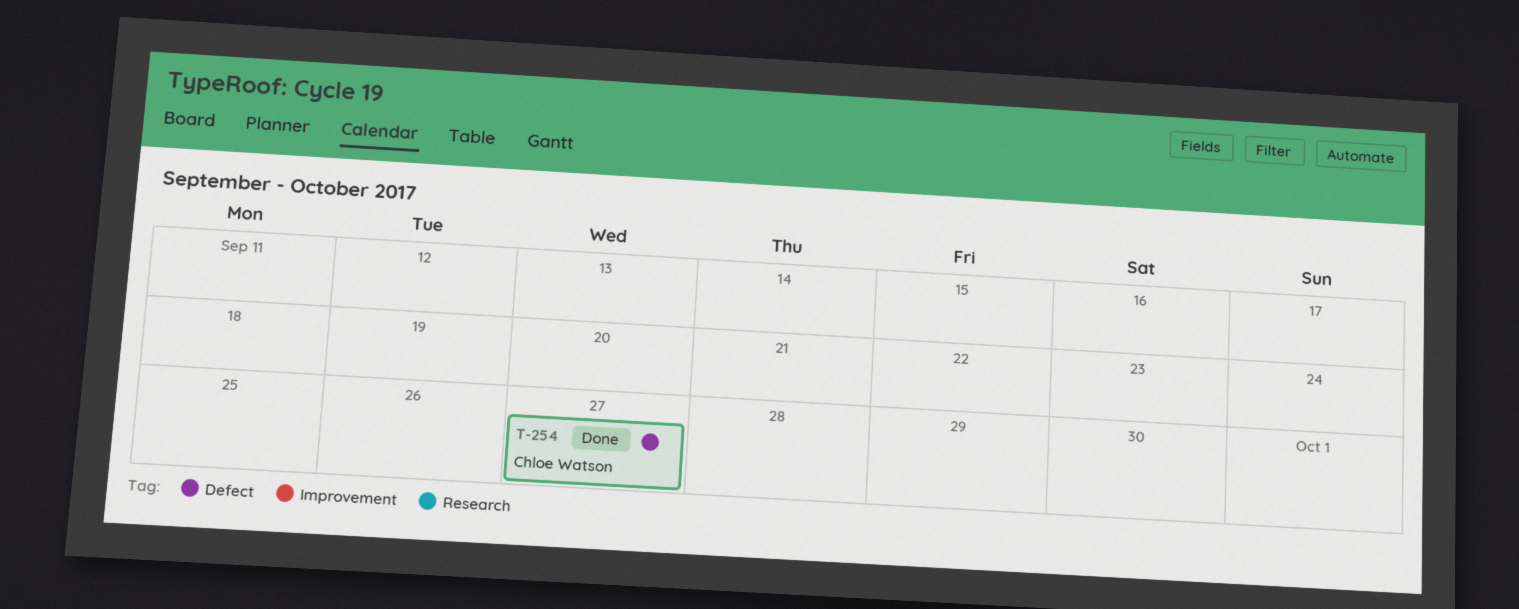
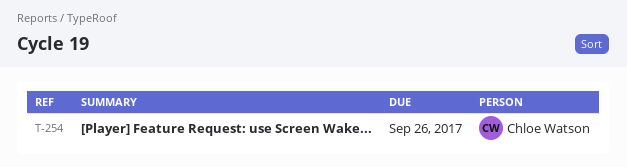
T-254, due: Sep 27 -> Sep 26

